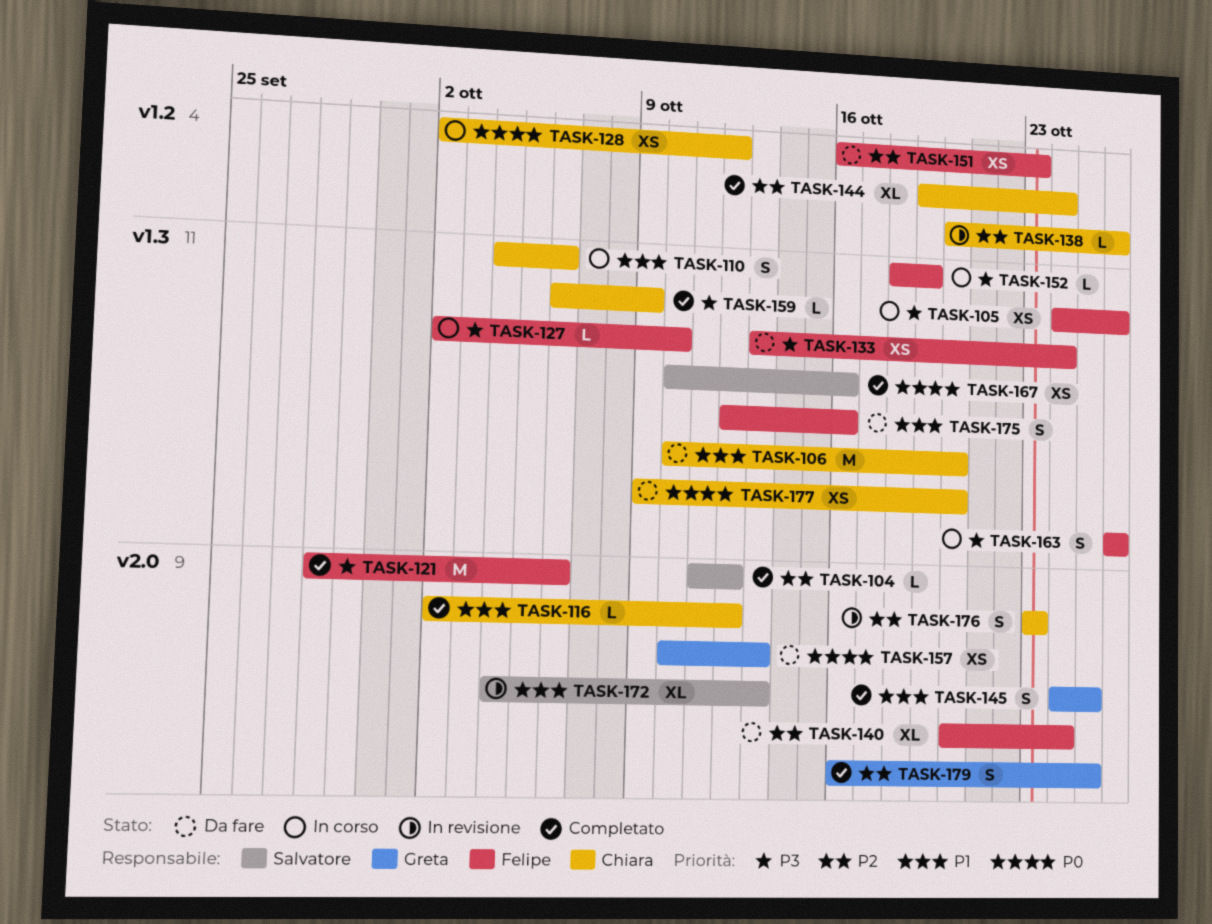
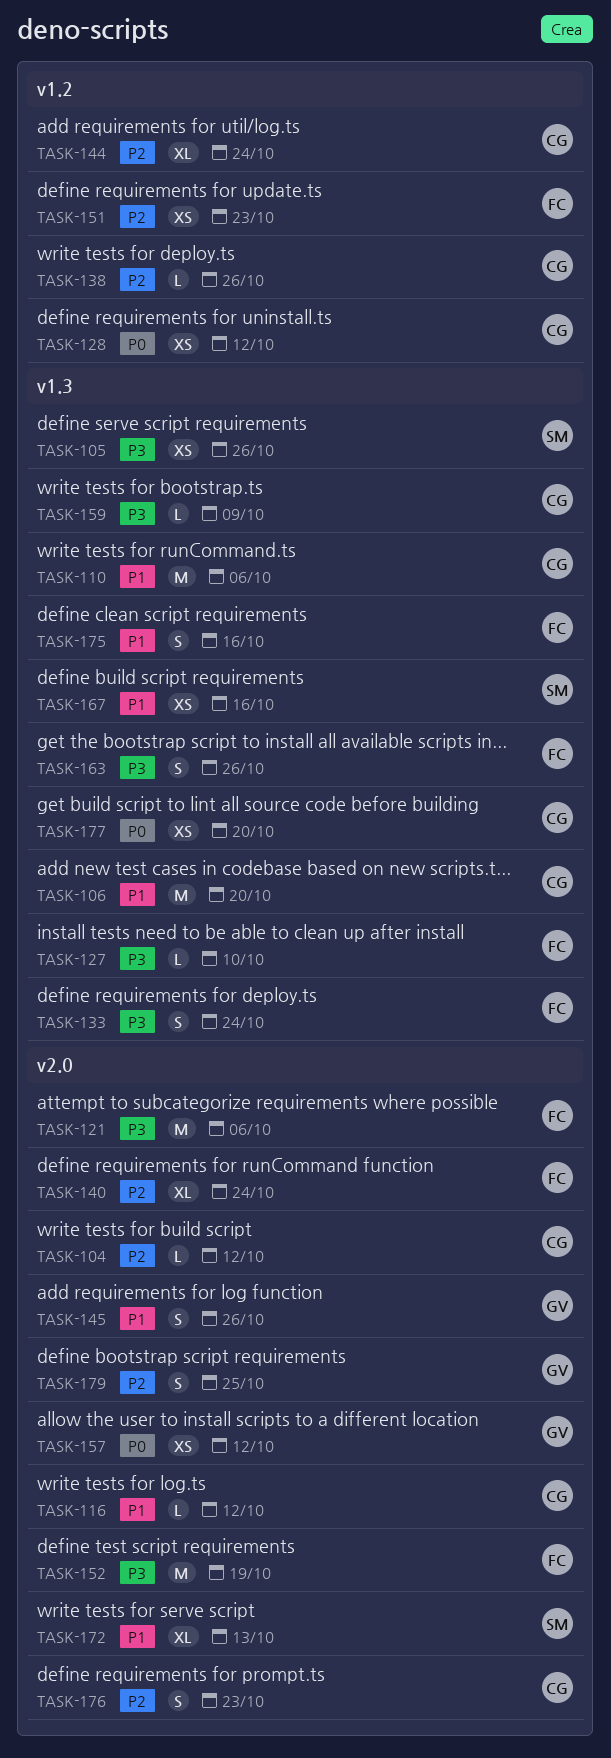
TASK-104, owner: Salvatore -> Chiara
TASK-105, owner: Felipe -> Salvatore
TASK-110, estimate: S -> M
TASK-133, estimate: XS -> S
TASK-145, due: Oct 25 -> Oct 26
TASK-152, label: v1.3 -> v2.0
TASK-152, estimate: L -> M
TASK-157, due: Oct 13 -> Oct 12
TASK-167, priority: P0 -> P1

